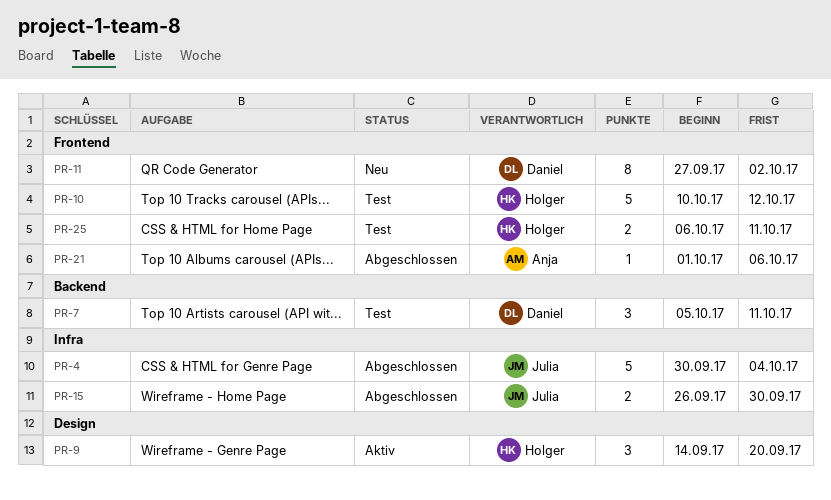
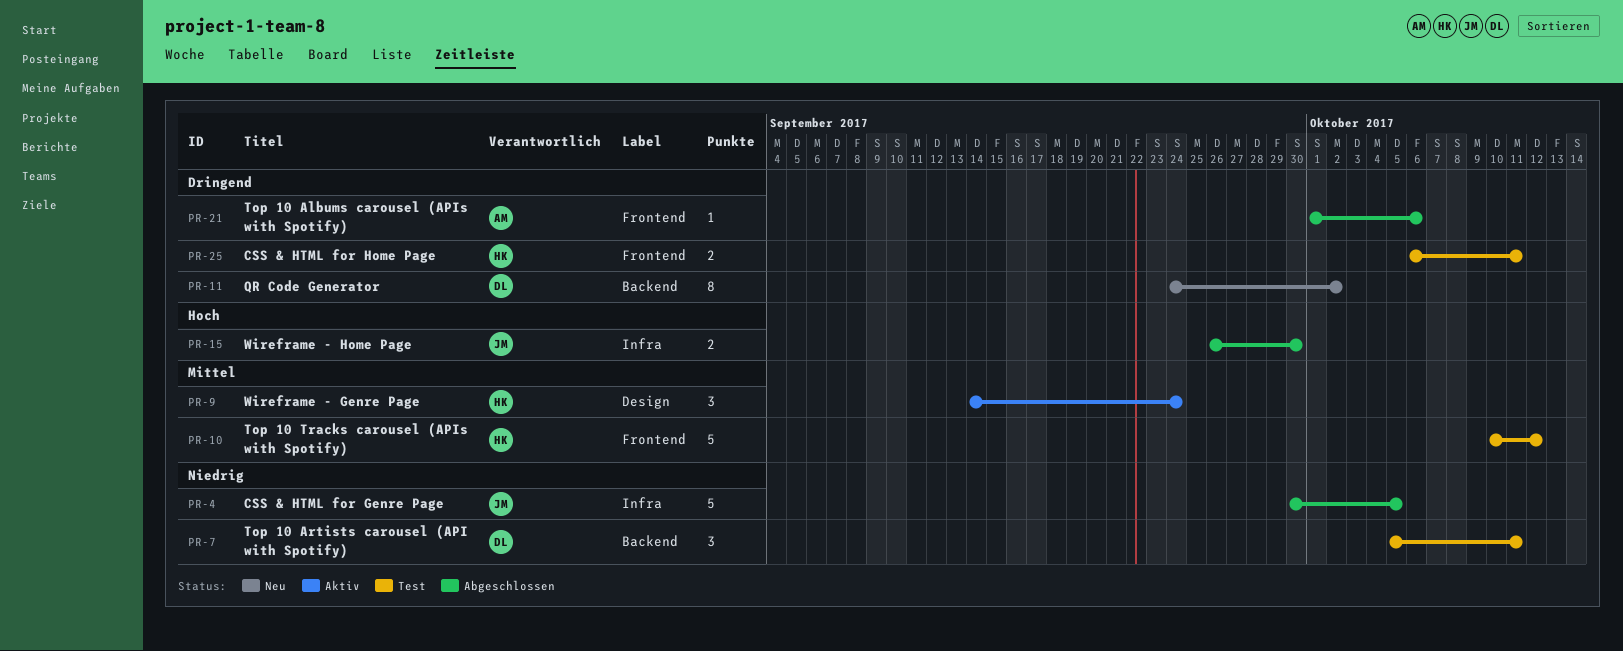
PR-4, due: Oct 4 -> Oct 5
PR-9, due: Sep 20 -> Sep 24
PR-11, label: Frontend -> Backend
PR-11, start: Sep 27 -> Sep 24

